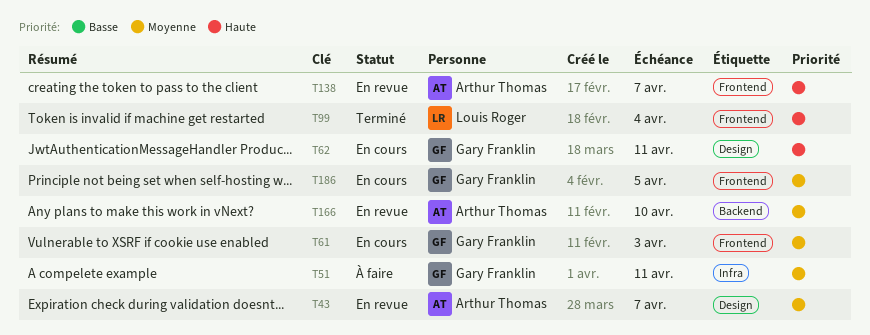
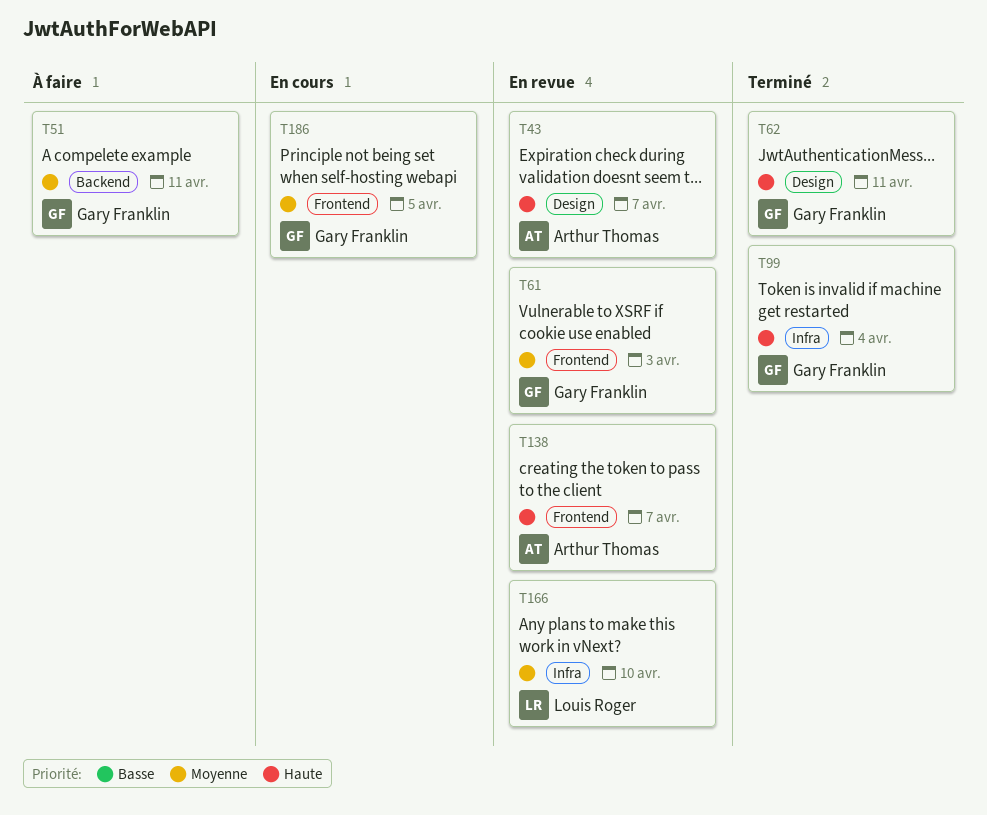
T43, priority: Moyenne -> Haute
T51, label: Infra -> Backend
T61, status: En cours -> En revue
T62, status: En cours -> Terminé
T99, owner: Louis Roger -> Gary Franklin
T99, label: Frontend -> Infra
T166, owner: Arthur Thomas -> Louis Roger
T166, label: Backend -> Infra

